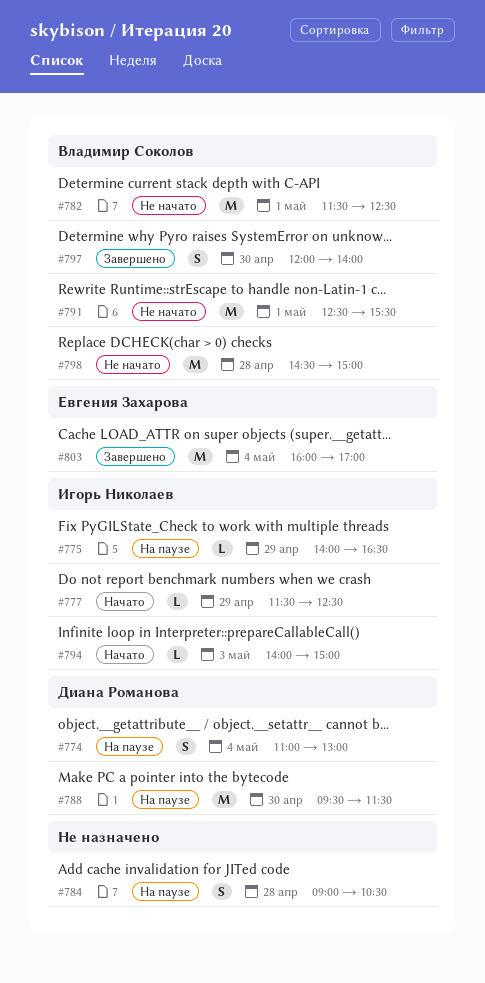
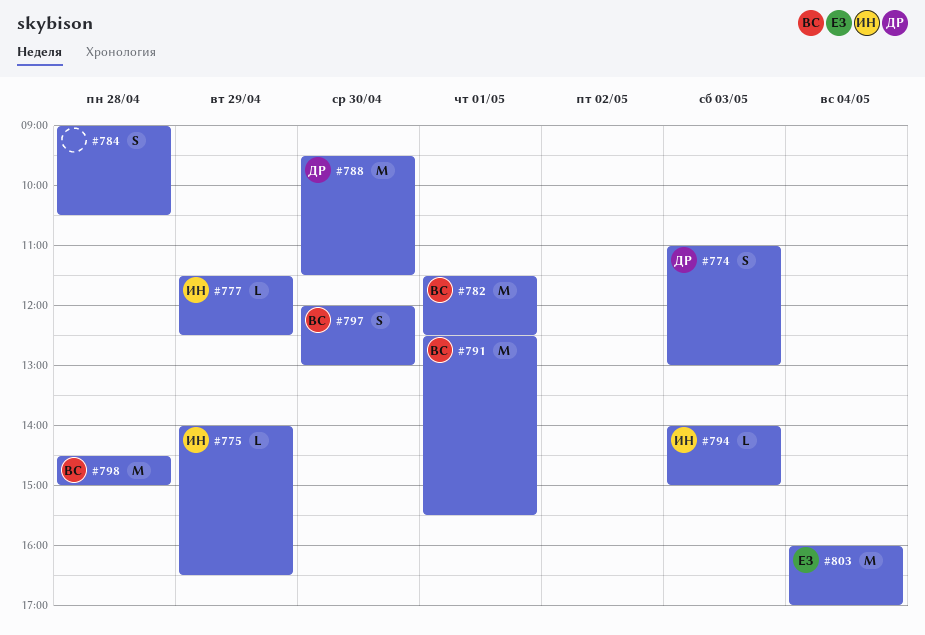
#774, day: May 4 -> May 3
#797, ends: 14:00 -> 13:00

